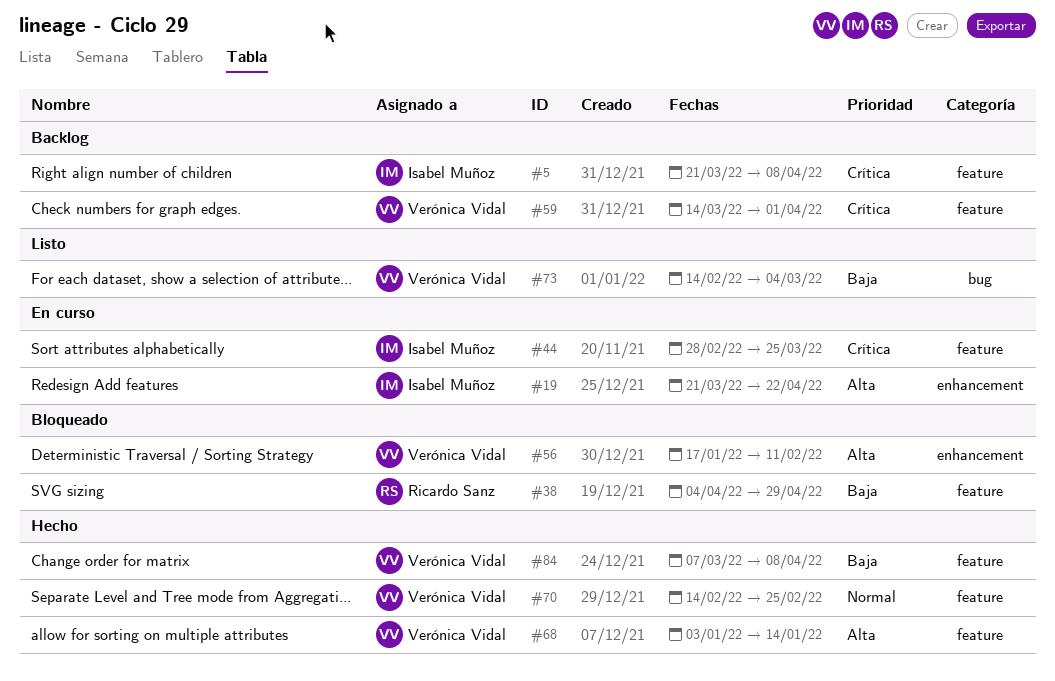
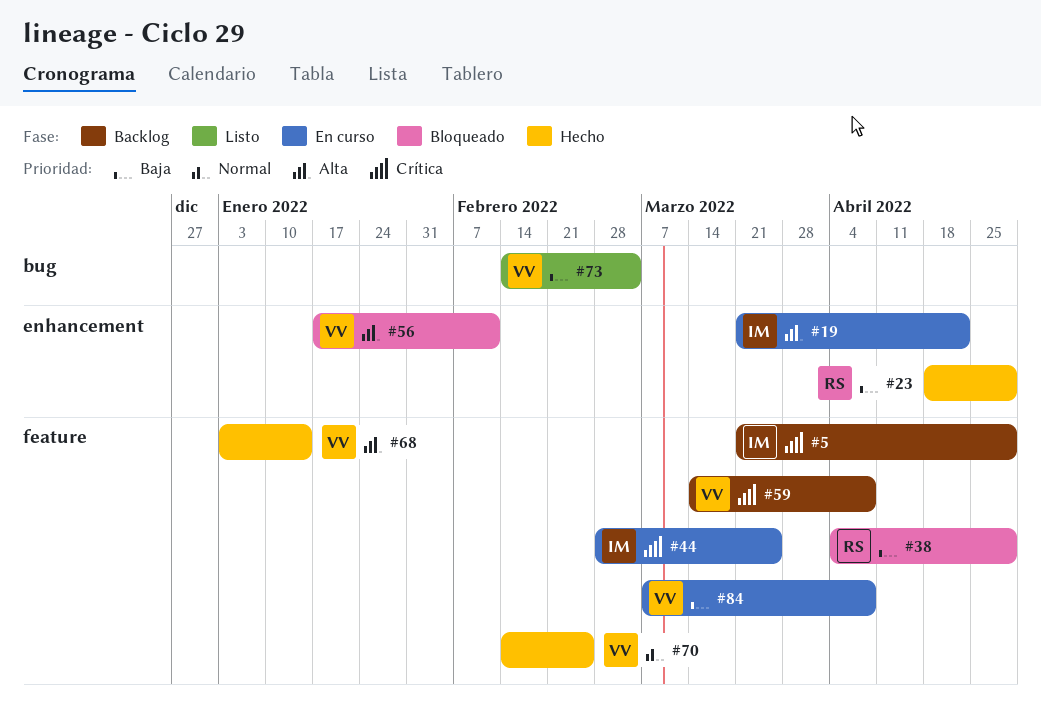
#5, due: Apr 8 -> Apr 29
#23: none -> present
#59, due: Apr 1 -> Apr 8
#84, status: Hecho -> En curso

